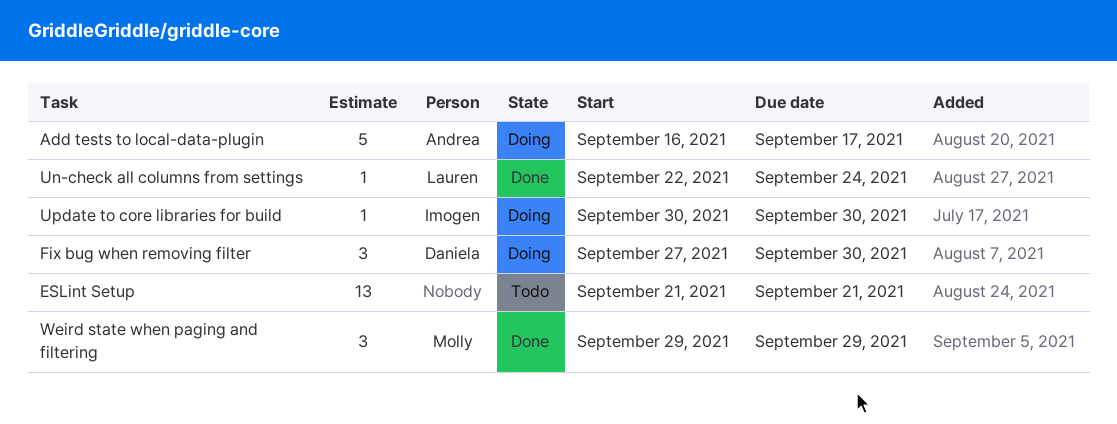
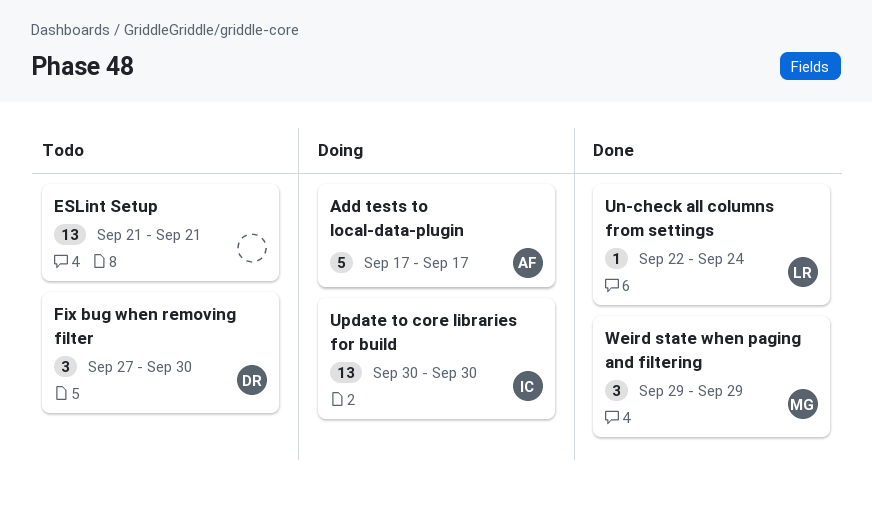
Add tests to local-data-plugin, start: Sep 16 -> Sep 17
Fix bug when removing filter, status: Doing -> Todo
Update to core libraries for build, estimate: 1 -> 13

